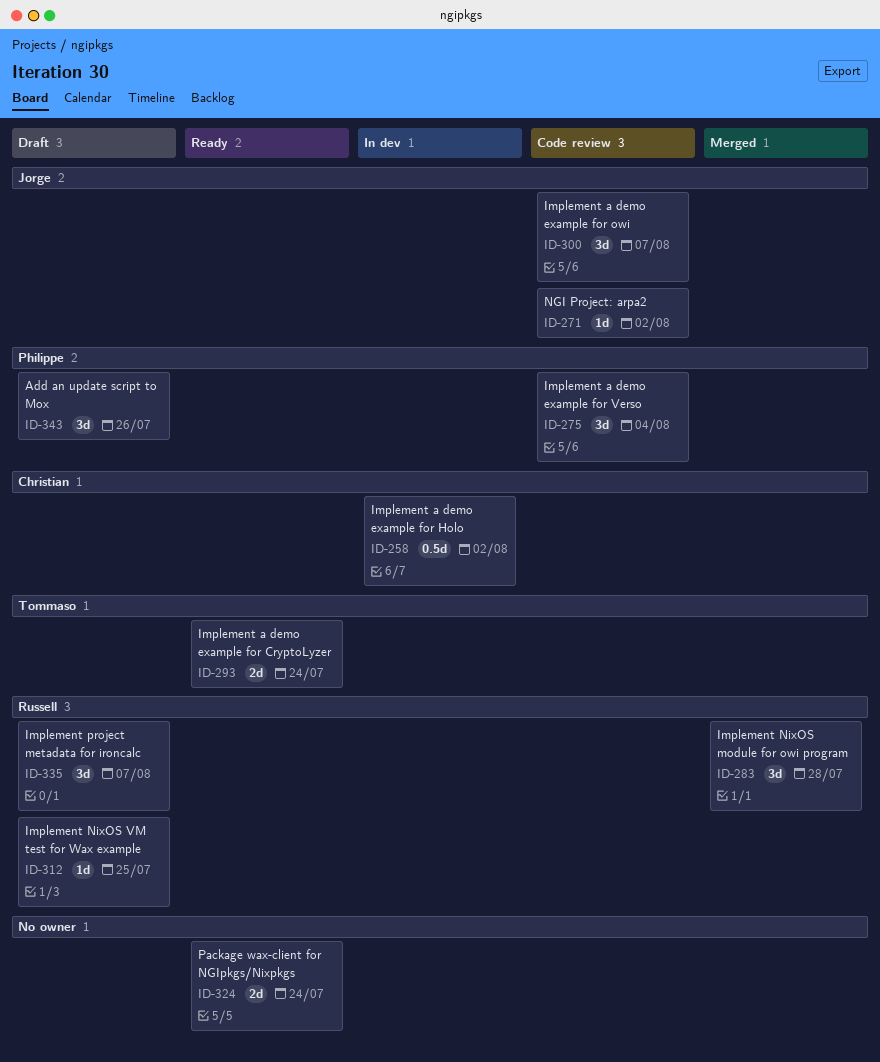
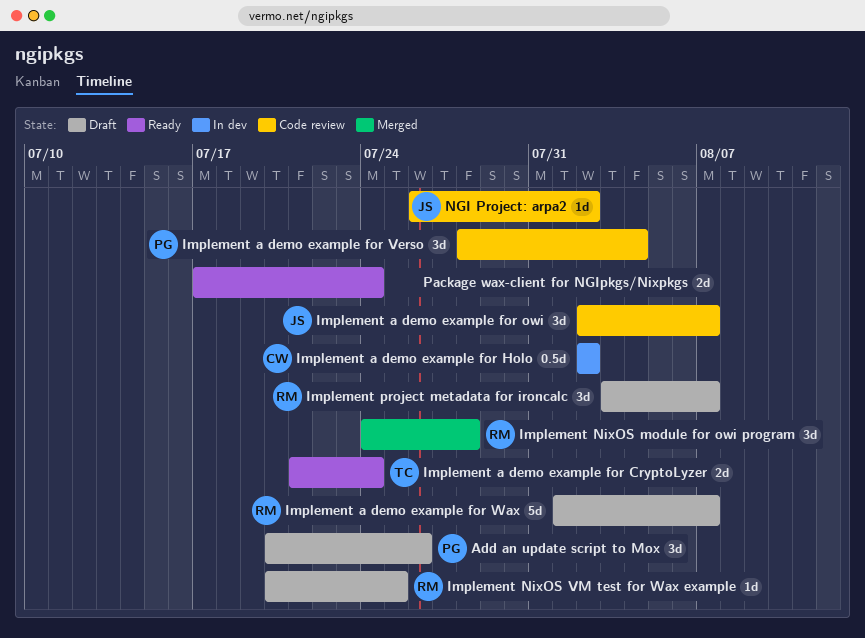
Implement a demo example for Wax: none -> present

